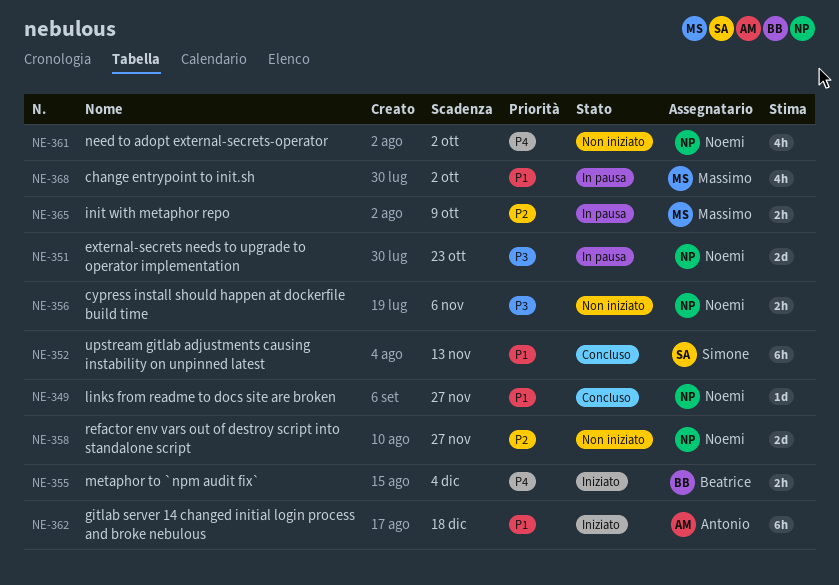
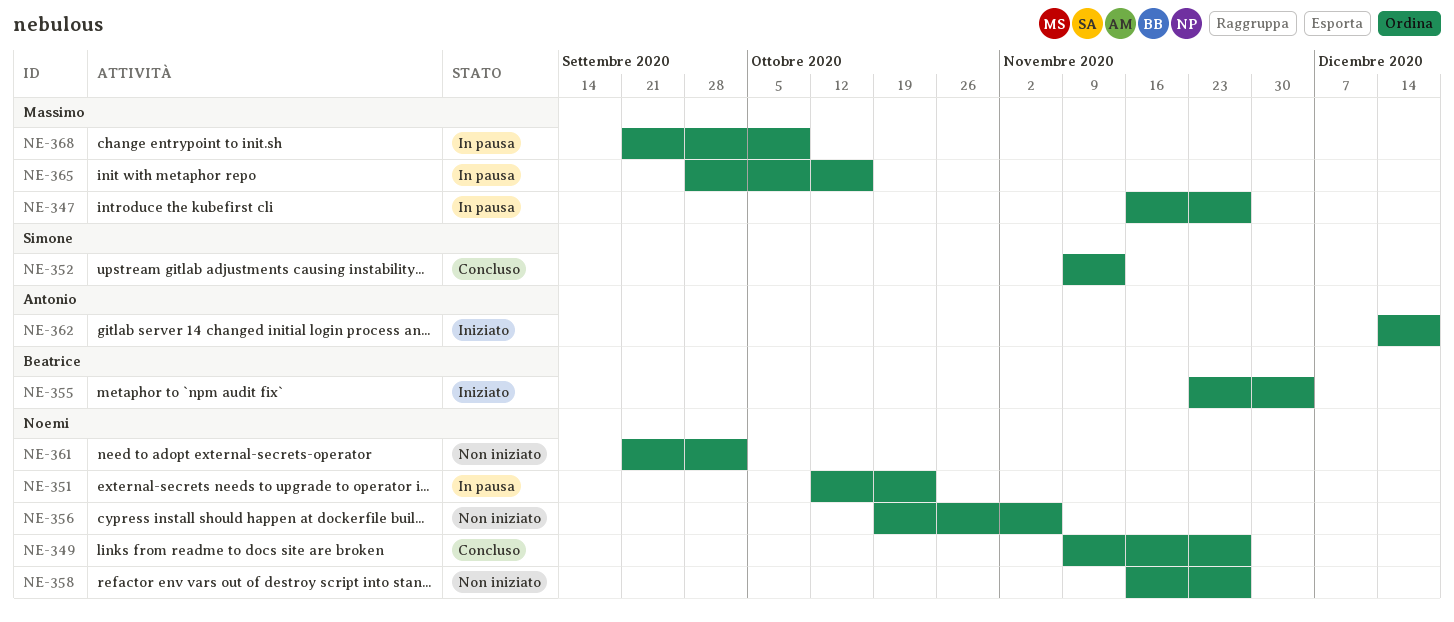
NE-347: none -> present
NE-365, due: Oct 9 -> Oct 16
NE-368, due: Oct 2 -> Oct 9

